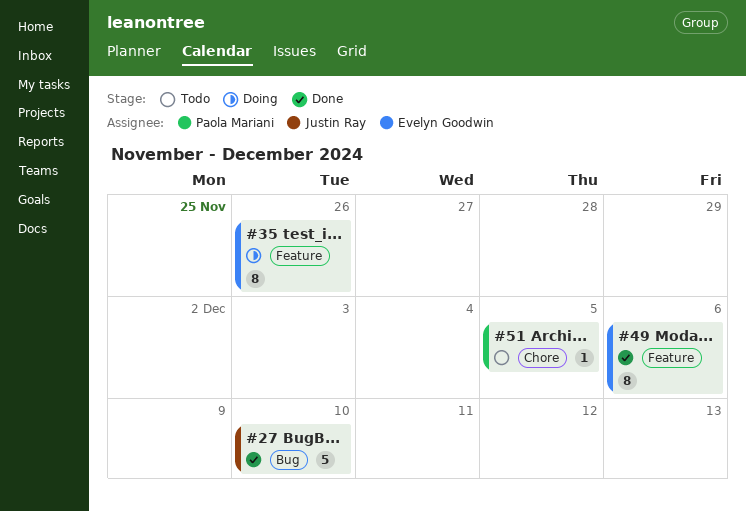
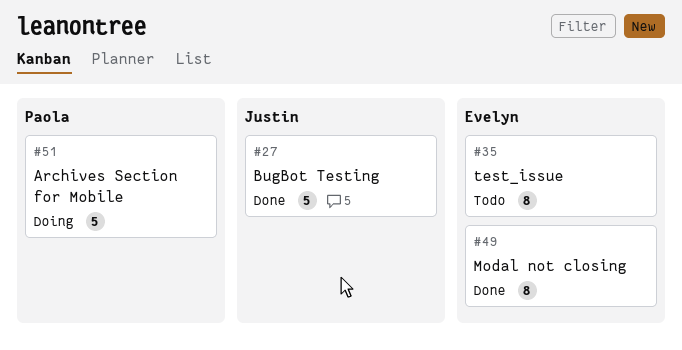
#35, status: Doing -> Todo
#51, status: Todo -> Doing
#51, estimate: 1 -> 5

